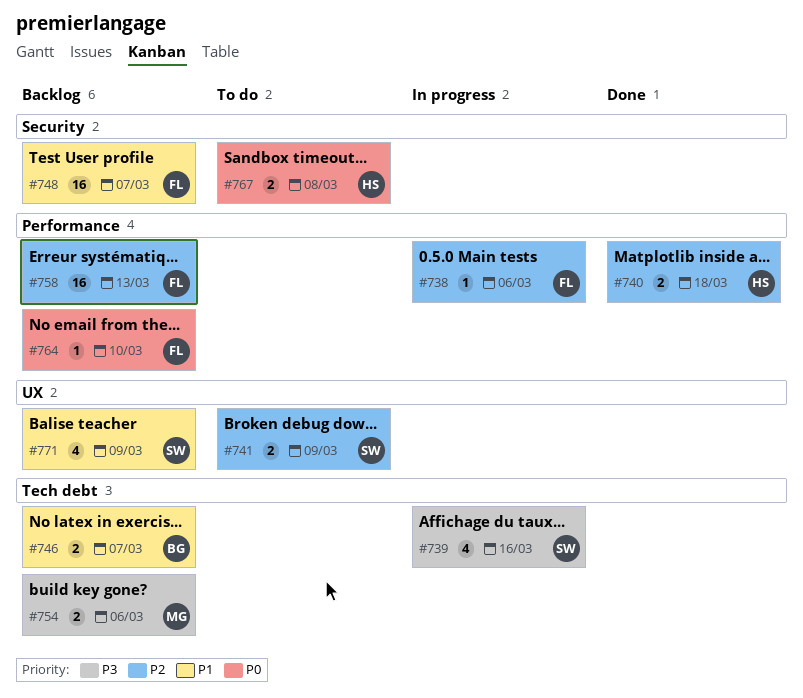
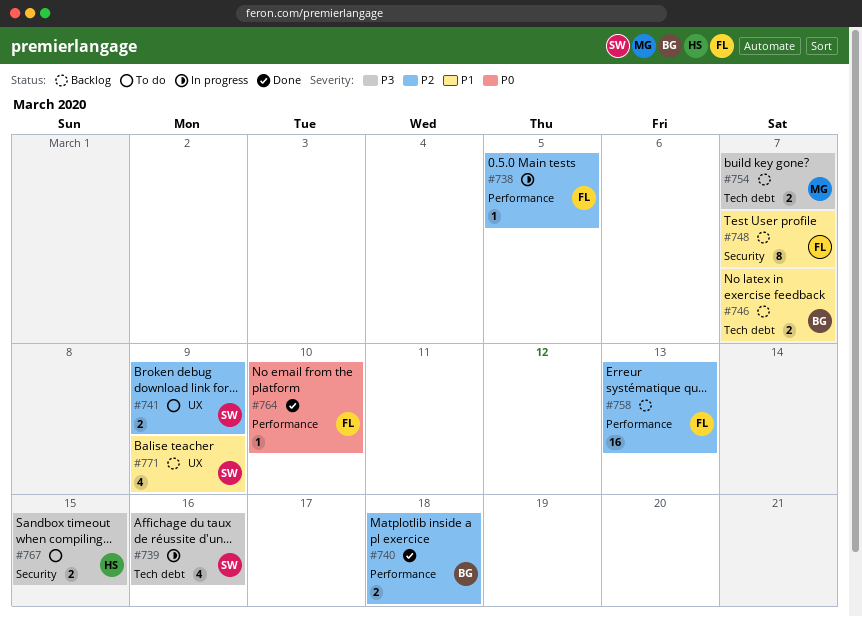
#738, due: Mar 6 -> Mar 5
#740, owner: HS -> BG
#748, estimate: 16 -> 8
#754, due: Mar 6 -> Mar 7
#764, status: Backlog -> Done
#767, priority: P0 -> P3
#767, due: Mar 8 -> Mar 15

